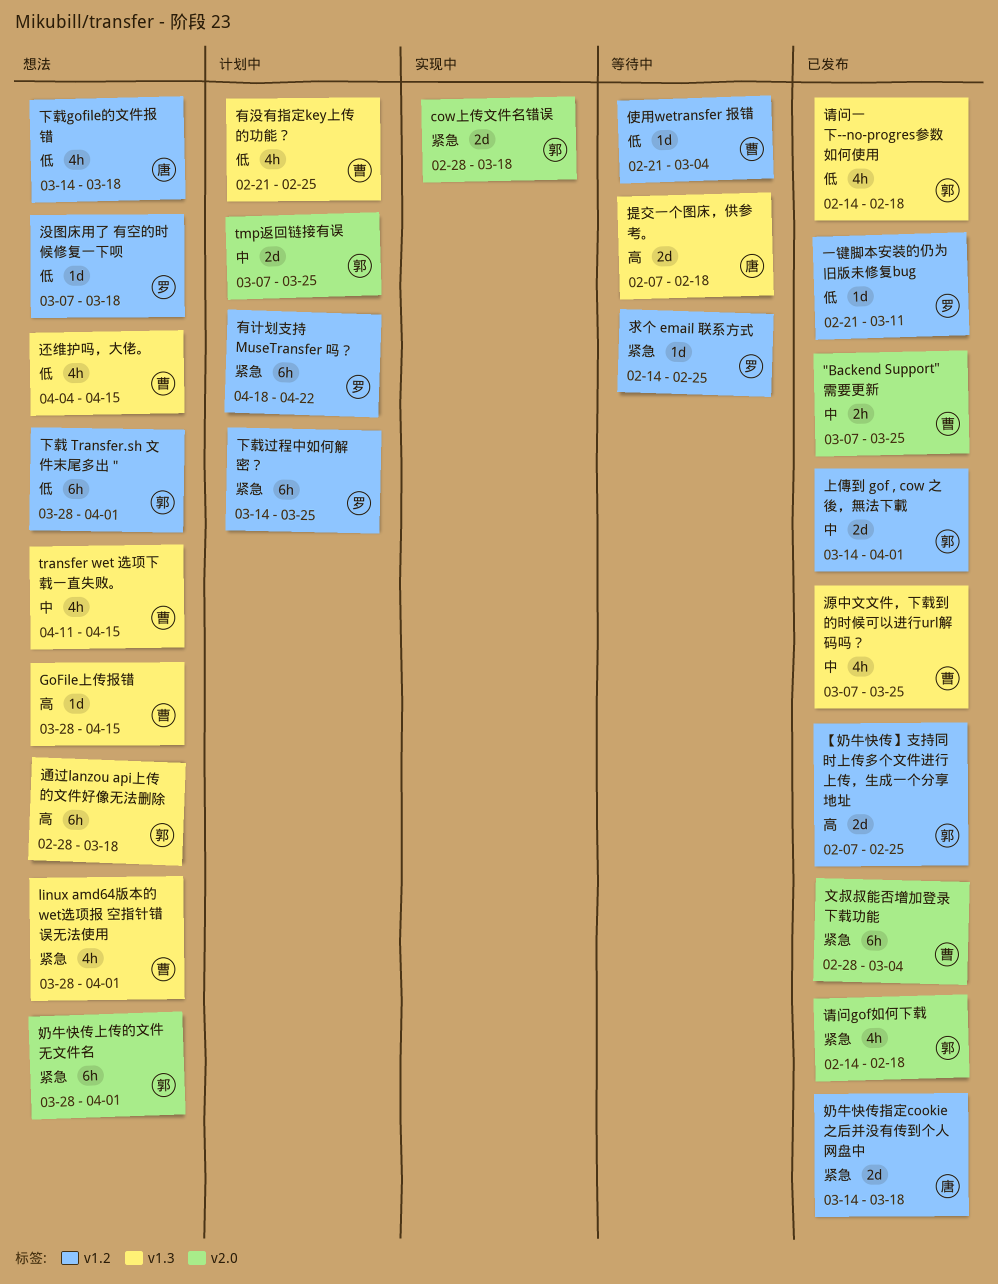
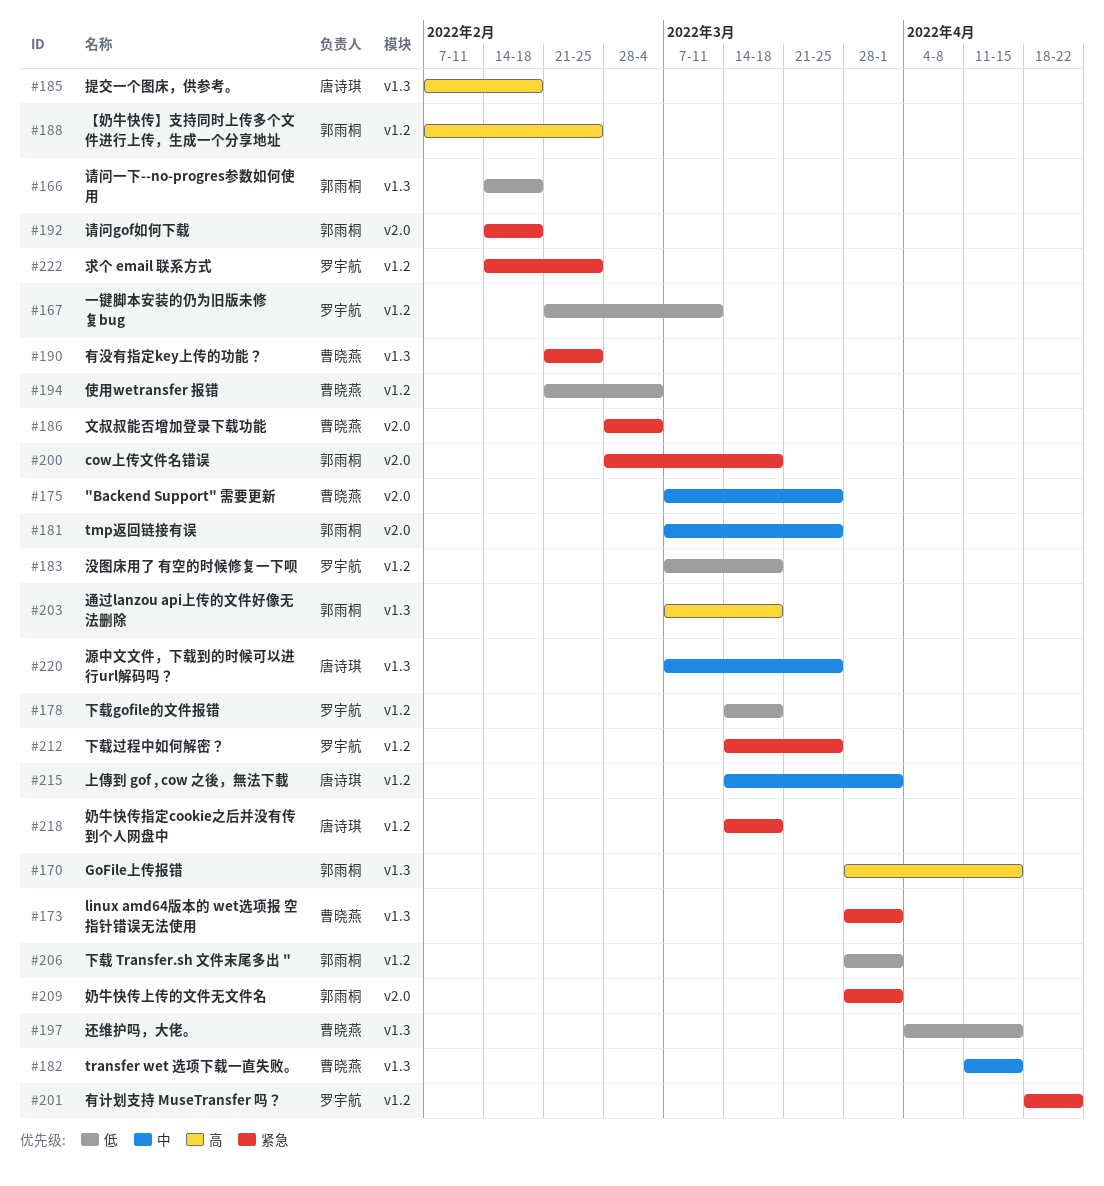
GoFile上传报错, owner: 曹晓燕 -> 郭雨桐
上傳到 gof , cow 之後，無法下載, owner: 郭雨桐 -> 唐诗琪
下载gofile的文件报错, owner: 唐诗琪 -> 罗宇航
有没有指定key上传的功能？, priority: 低 -> 紧急
源中文文件，下载到的时候可以进行url解码吗？, owner: 曹晓燕 -> 唐诗琪
通过lanzou api上传的文件好像无法删除, start: Feb 28 -> Mar 7

